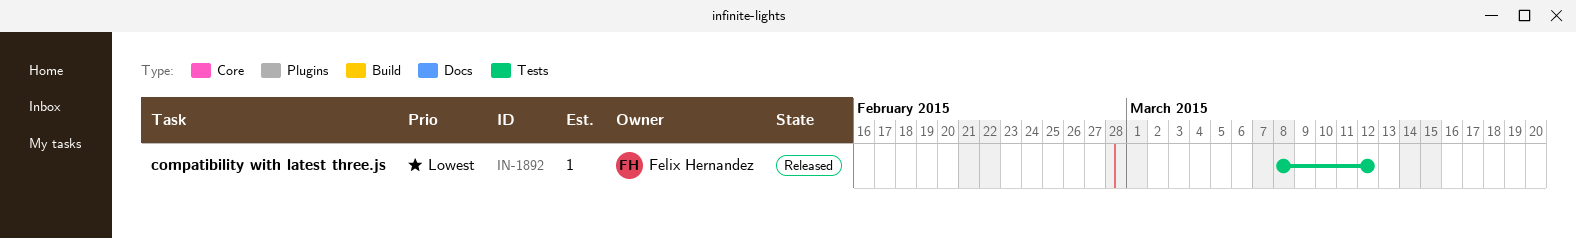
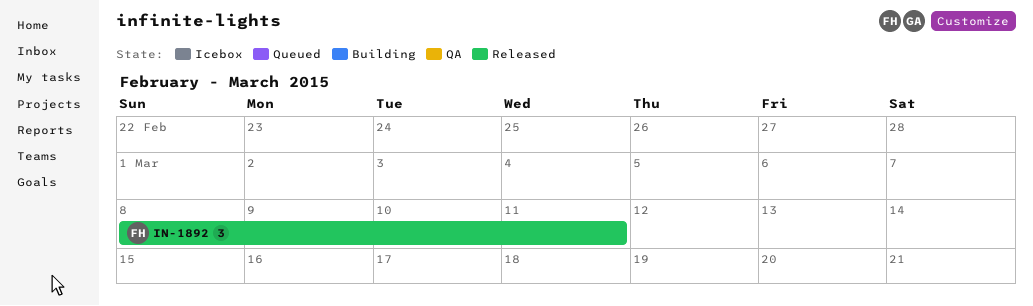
IN-1892, estimate: 1 -> 3
IN-1892, due: Mar 12 -> Mar 11

